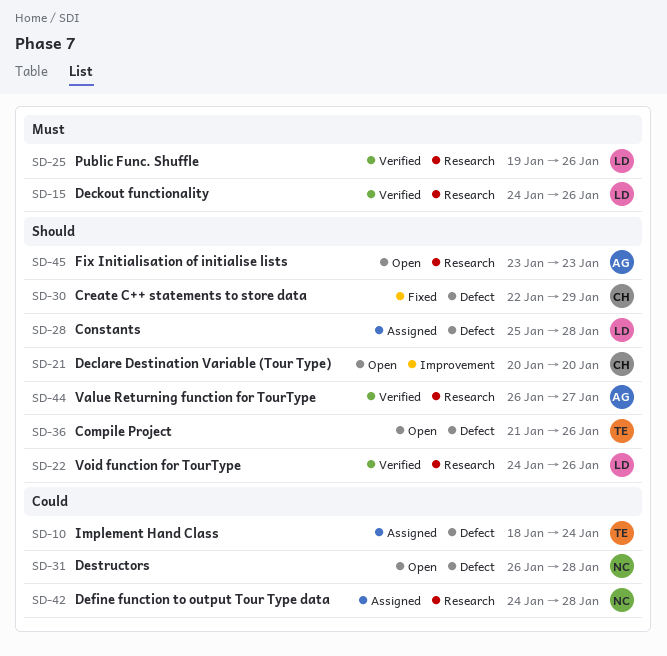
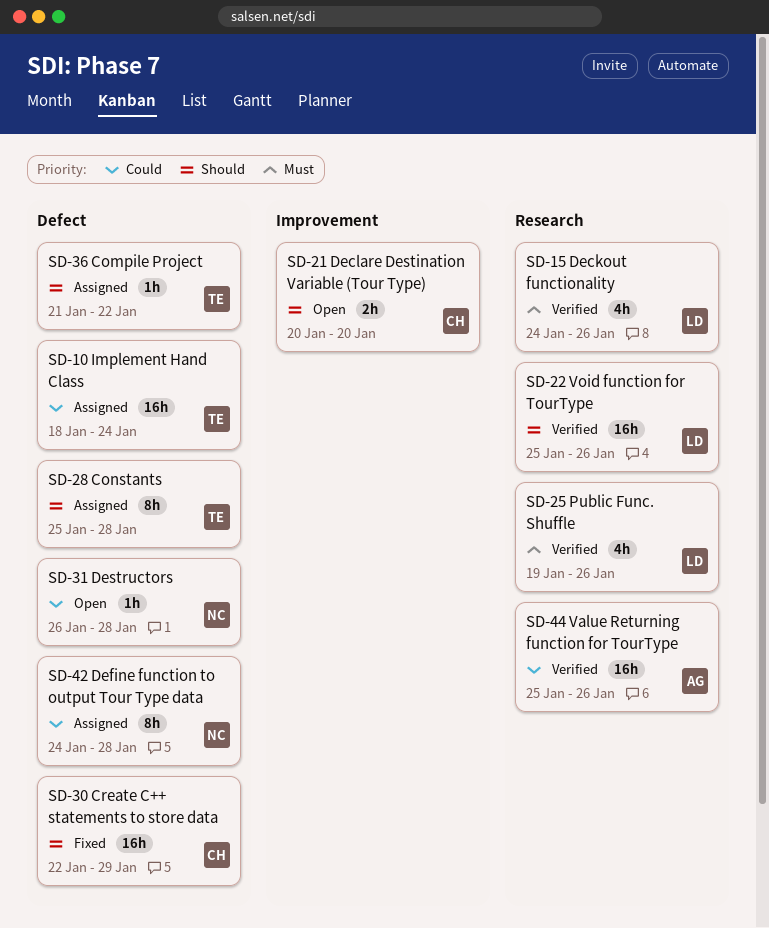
SD-22, start: Jan 24 -> Jan 25
SD-28, owner: LD -> TE
SD-36, status: Open -> Assigned
SD-36, due: Jan 26 -> Jan 22
SD-42, label: Research -> Defect
SD-44, priority: Should -> Could
SD-44, start: Jan 26 -> Jan 25
SD-44, due: Jan 27 -> Jan 26
SD-45: present -> none

